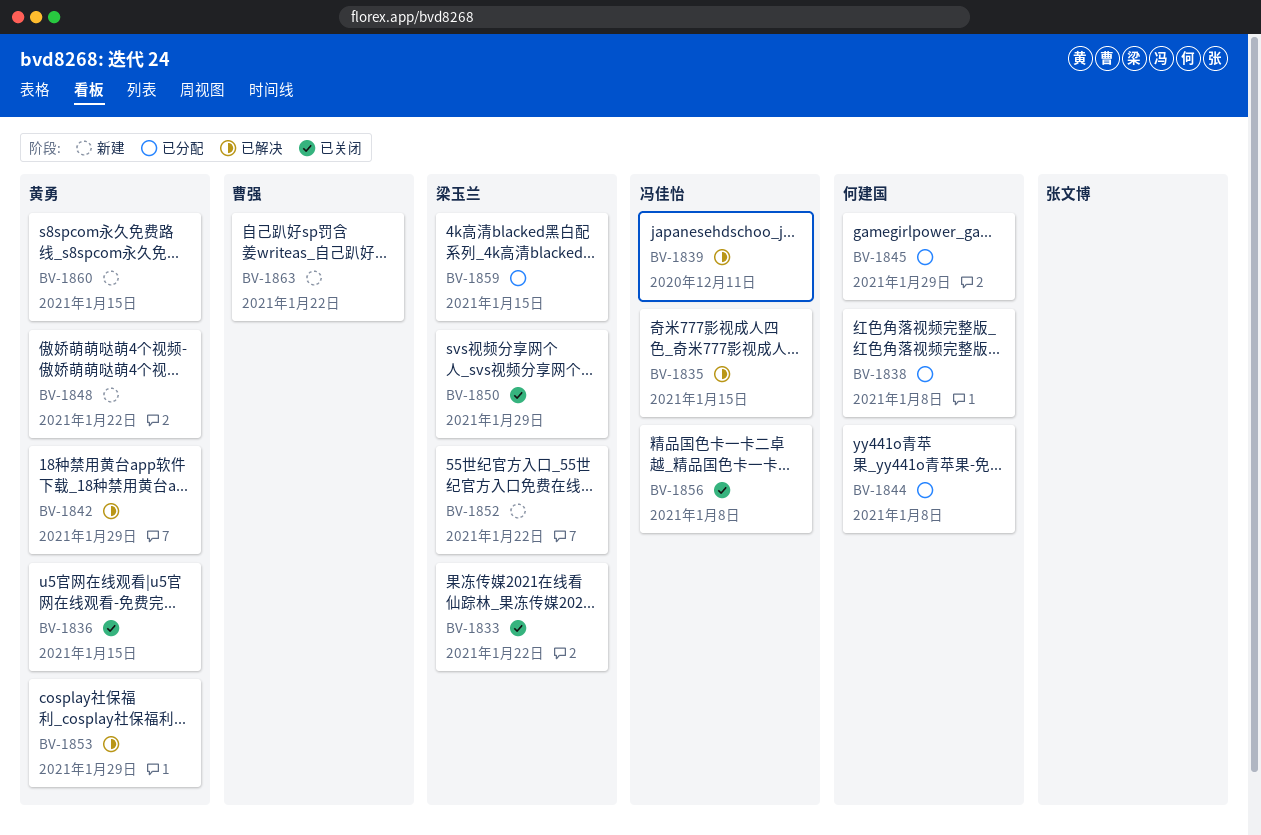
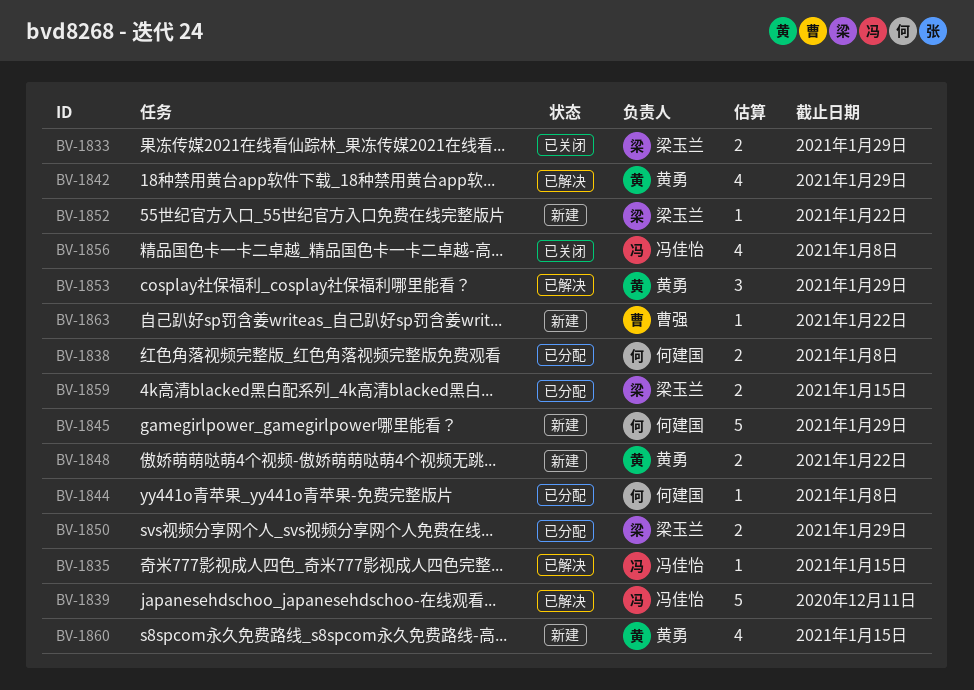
BV-1833, due: Jan 22 -> Jan 29
BV-1836: present -> none
BV-1845, status: 已分配 -> 新建
BV-1850, status: 已关闭 -> 已分配

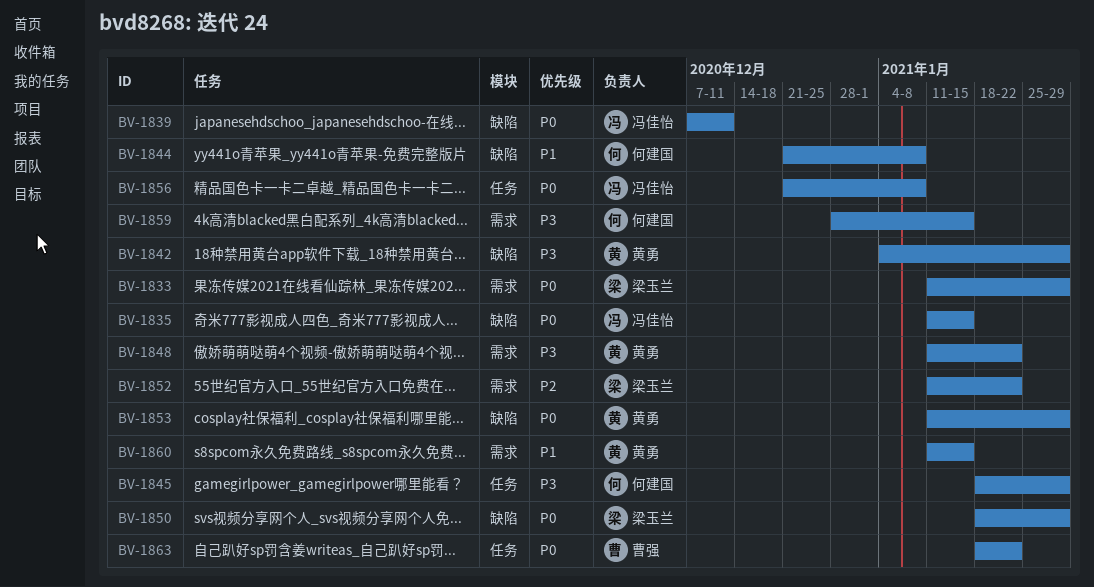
BV-1838: present -> none
BV-1859, owner: 梁玉兰 -> 何建国

